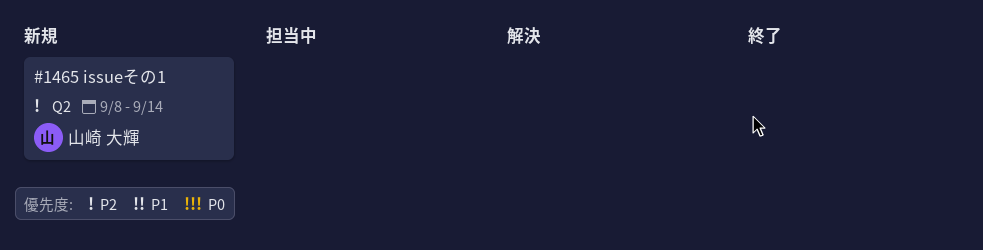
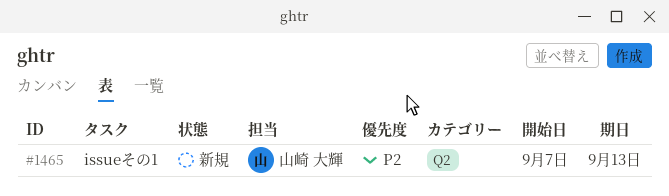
#1465, start: Sep 8 -> Sep 7
#1465, due: Sep 14 -> Sep 13

